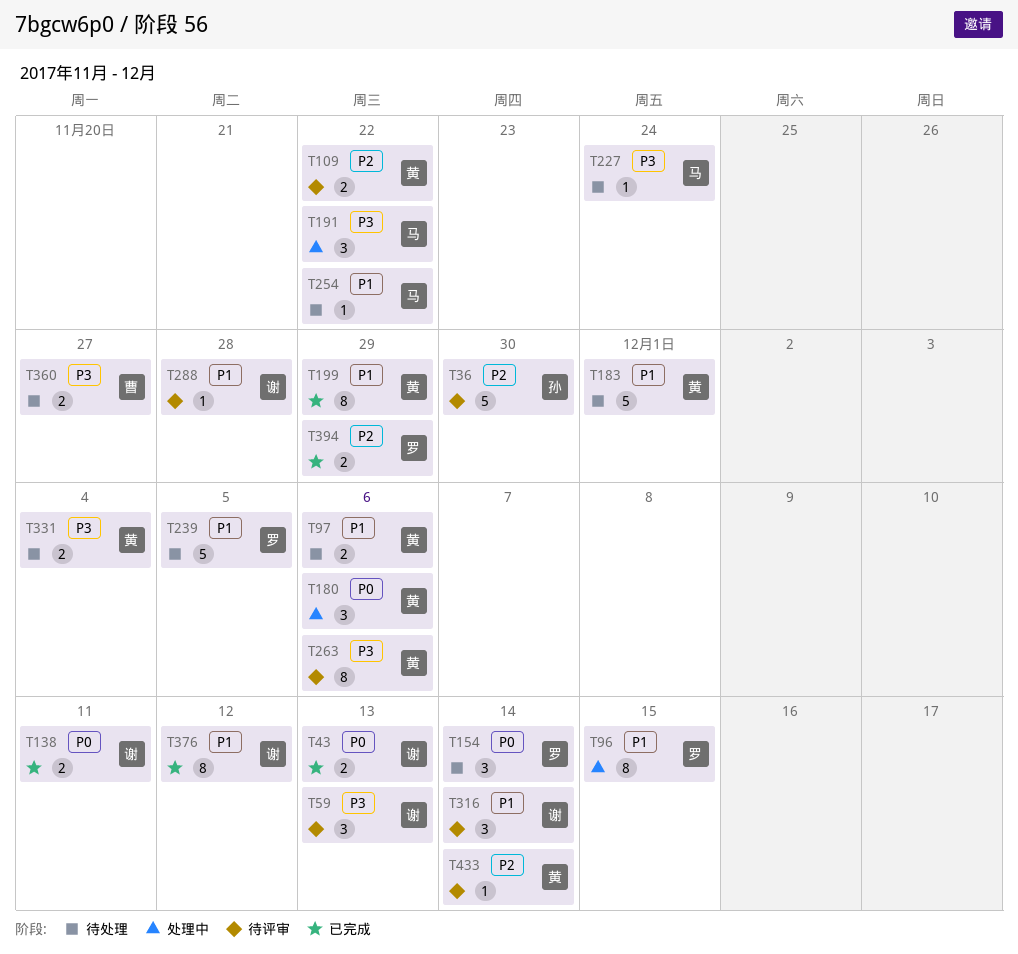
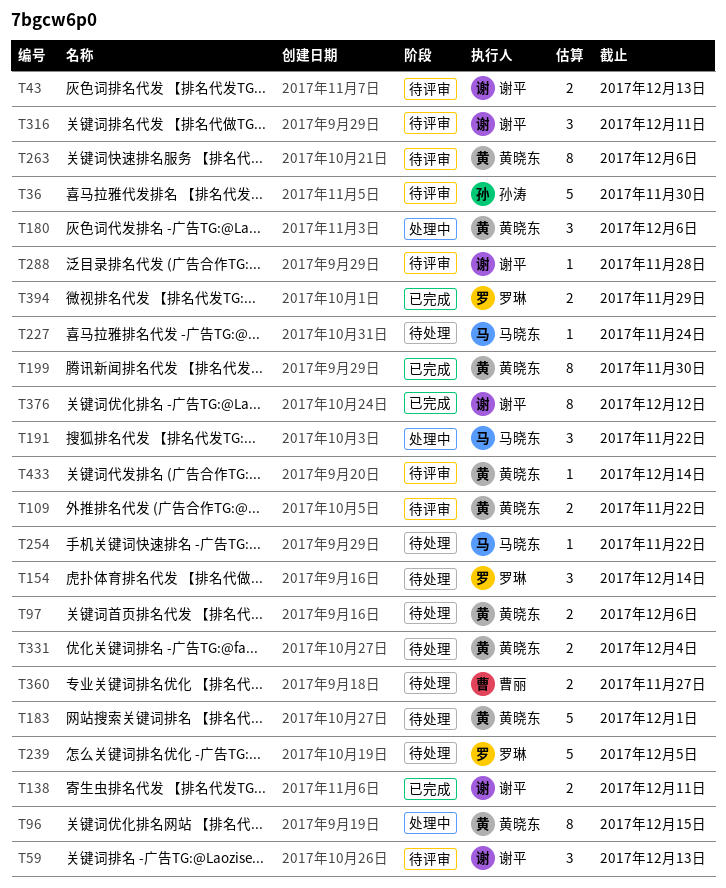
T43, status: 已完成 -> 待评审
T96, owner: 罗琳 -> 黄晓东
T199, due: Nov 29 -> Nov 30
T316, due: Dec 14 -> Dec 11

